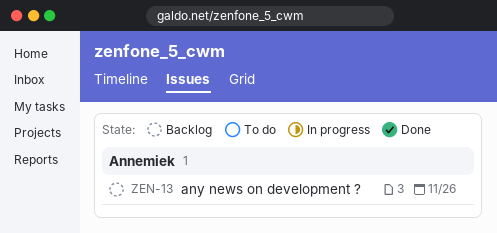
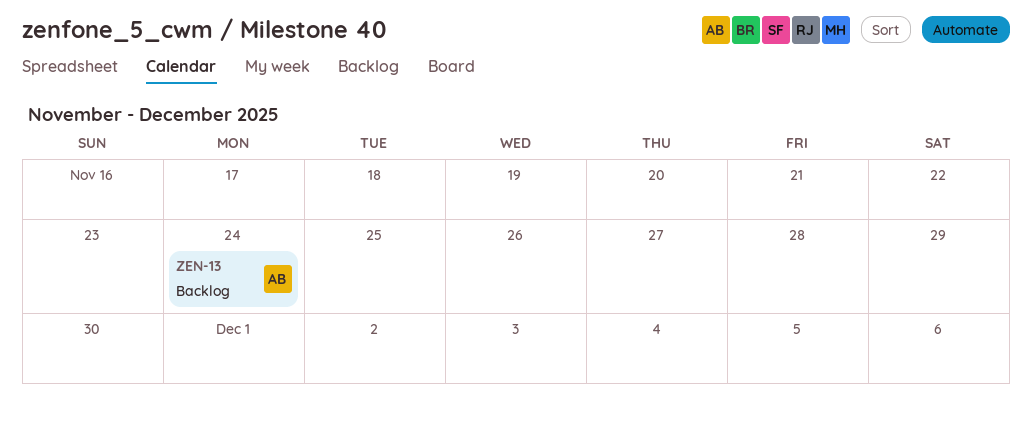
ZEN-13, due: Nov 26 -> Nov 24

